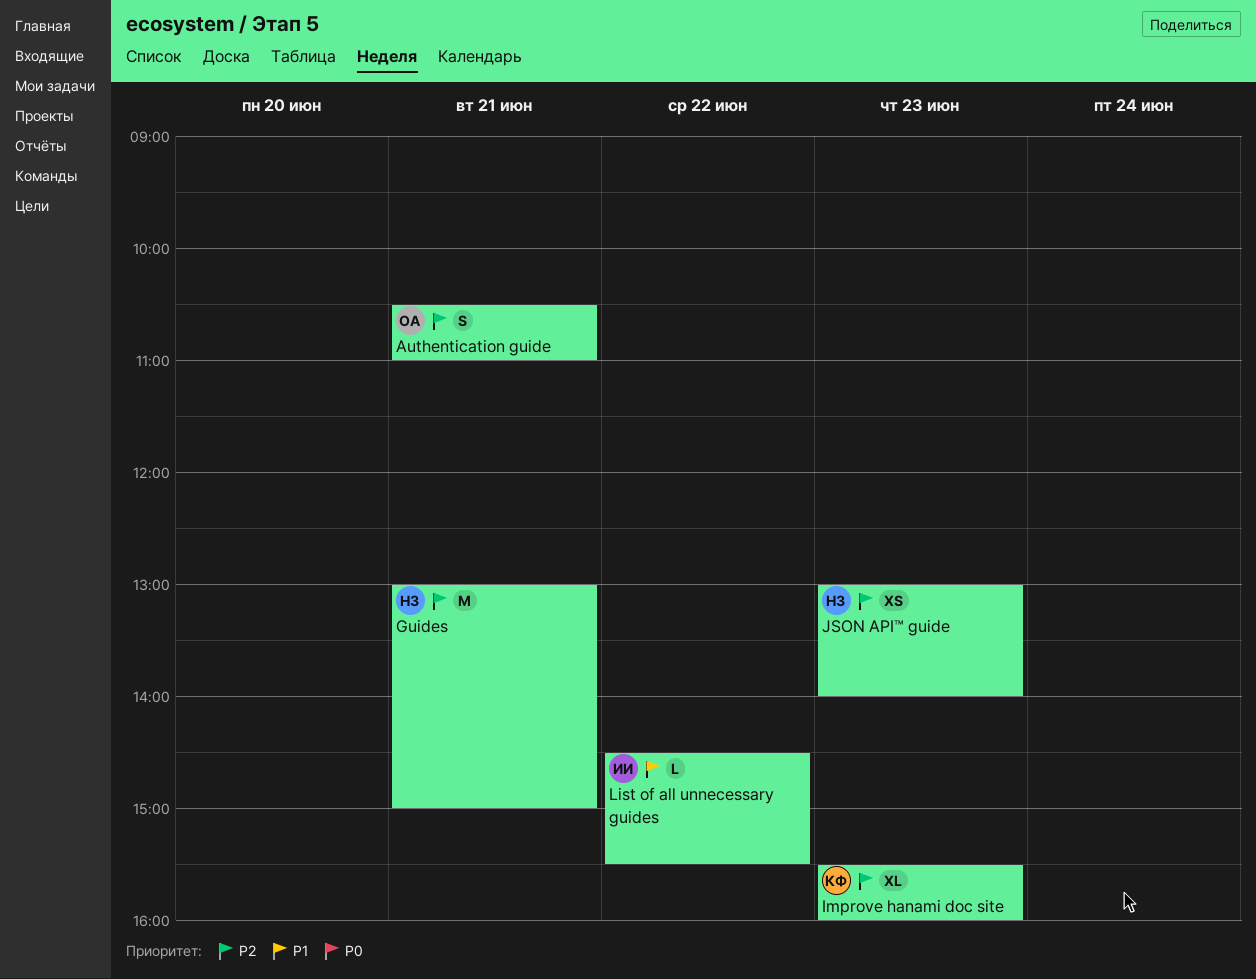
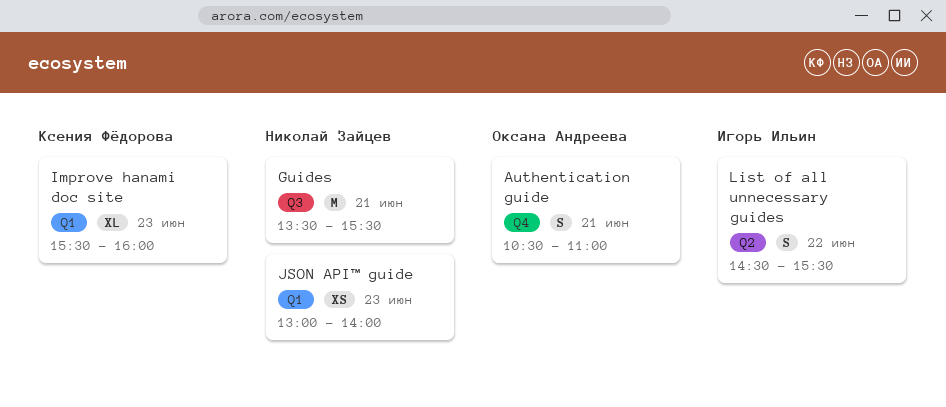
Guides, begins: 13:00 -> 13:30
Guides, ends: 15:00 -> 15:30
List of all unnecessary guides, estimate: L -> S

